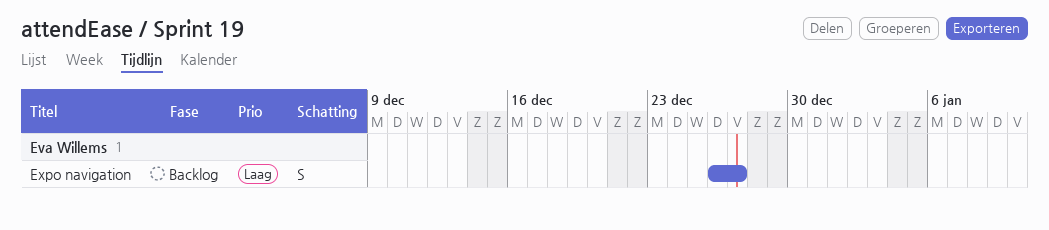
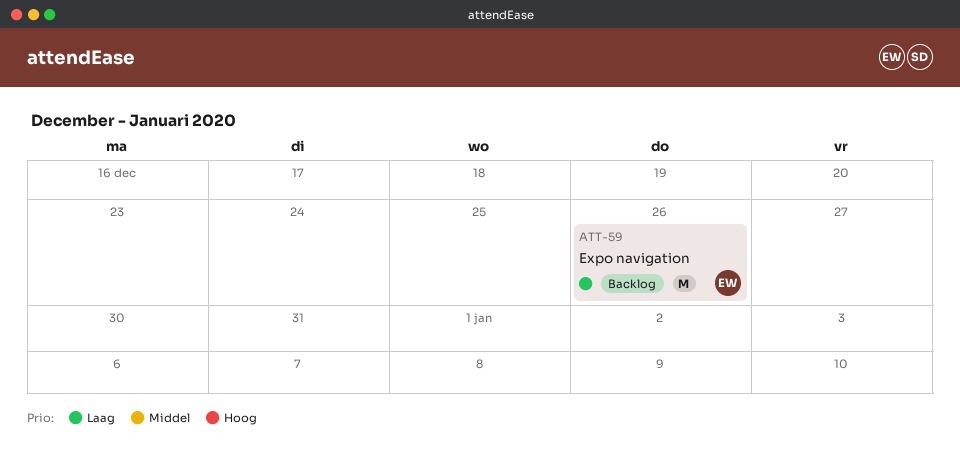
Expo navigation, estimate: S -> M
Expo navigation, due: Dec 27 -> Dec 26

